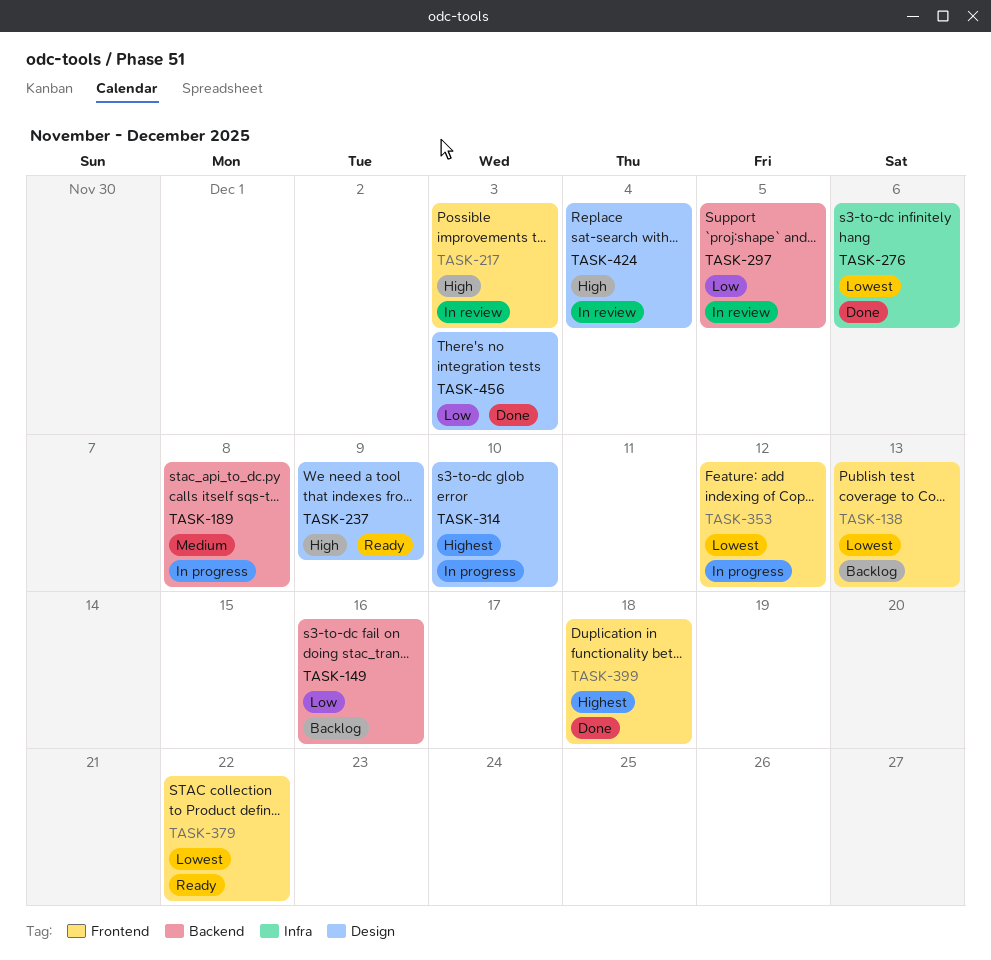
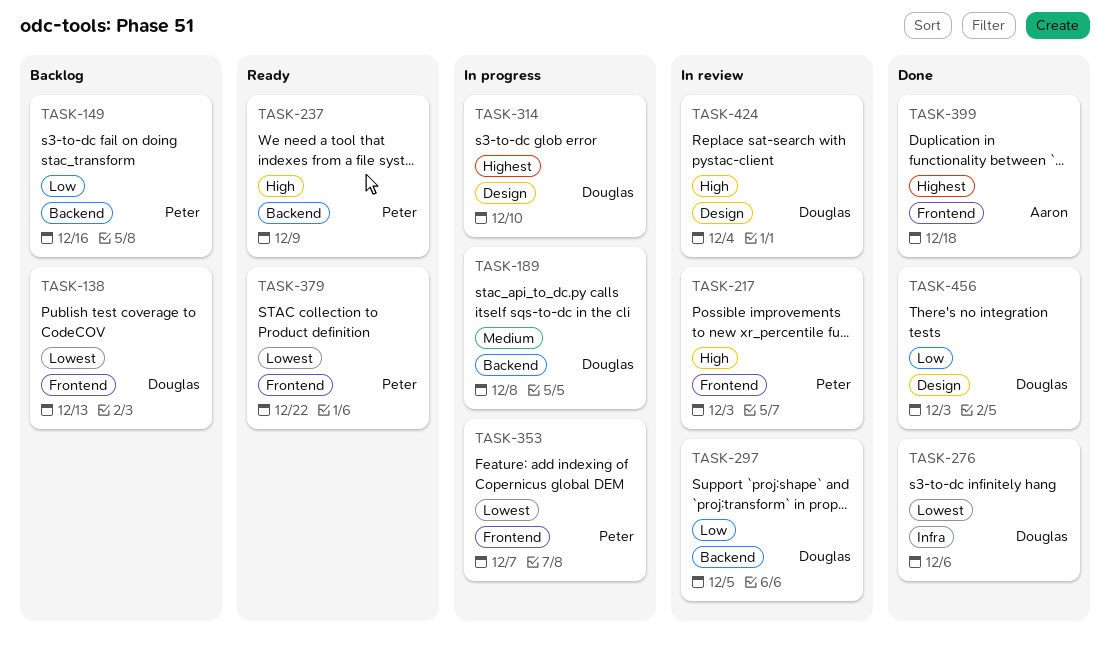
TASK-237, label: Design -> Backend
TASK-353, due: Dec 12 -> Dec 7

